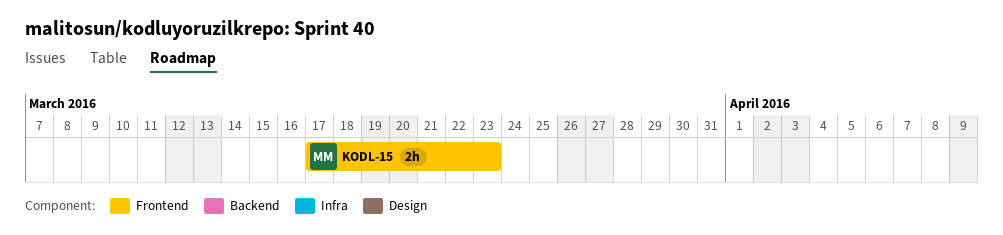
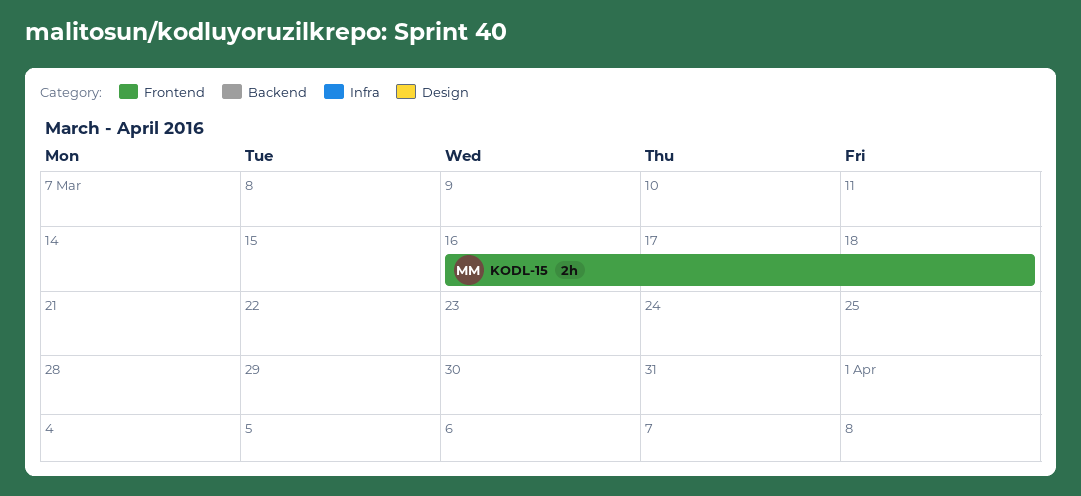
KODL-15, start: Mar 17 -> Mar 16
KODL-15, due: Mar 23 -> Mar 18

